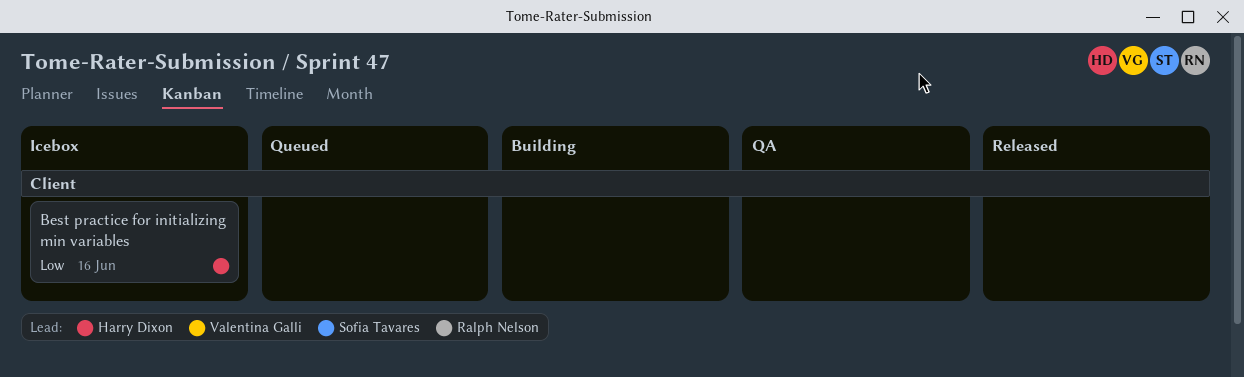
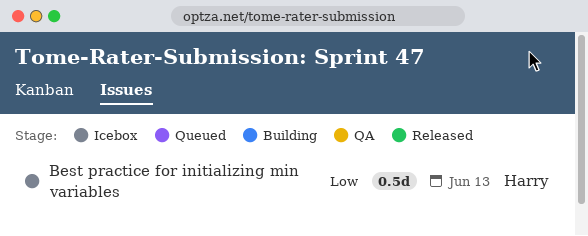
Best practice for initializing min variables, due: Jun 16 -> Jun 13

